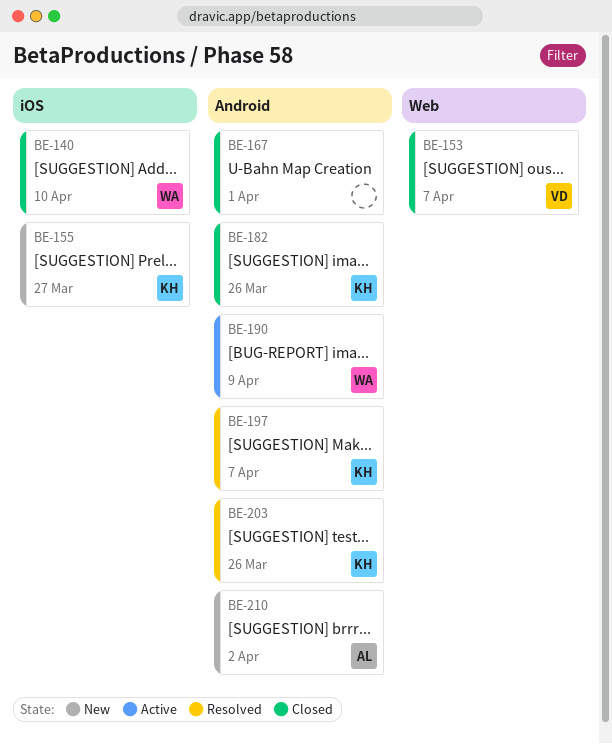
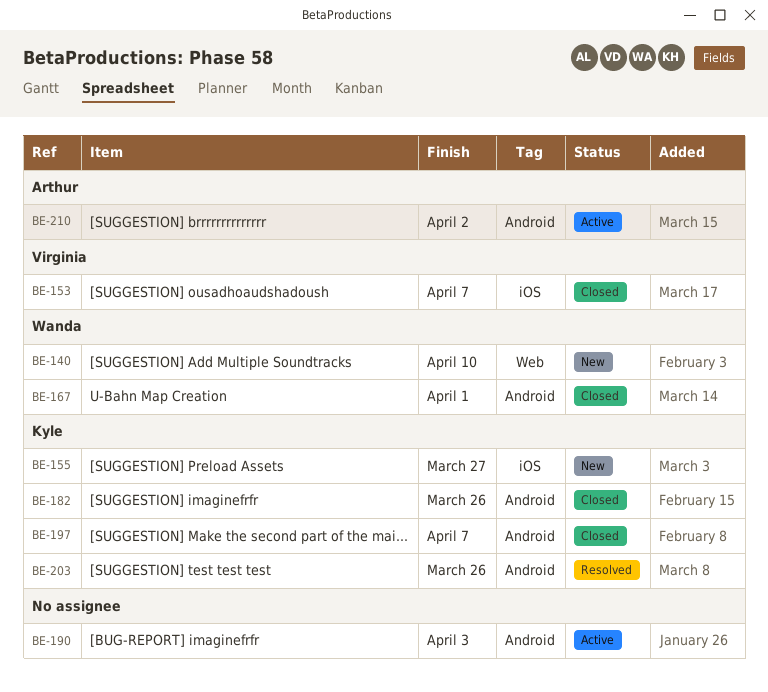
BE-140, status: Closed -> New
BE-140, label: iOS -> Web
BE-153, label: Web -> iOS
BE-167, owner: none -> Wanda
BE-190, owner: Wanda -> none
BE-190, due: Apr 9 -> Apr 3
BE-197, status: Resolved -> Closed
BE-210, status: New -> Active

